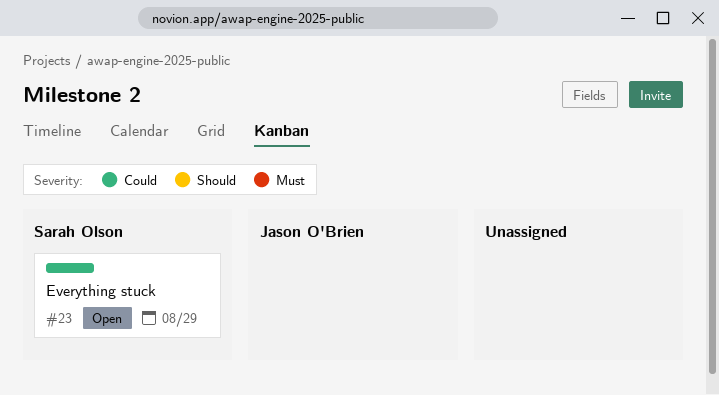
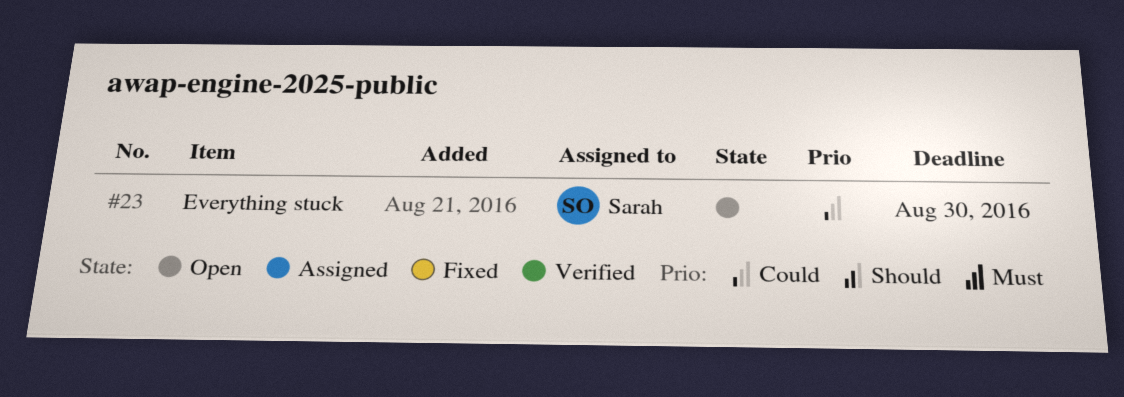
#23, due: Aug 29 -> Aug 30

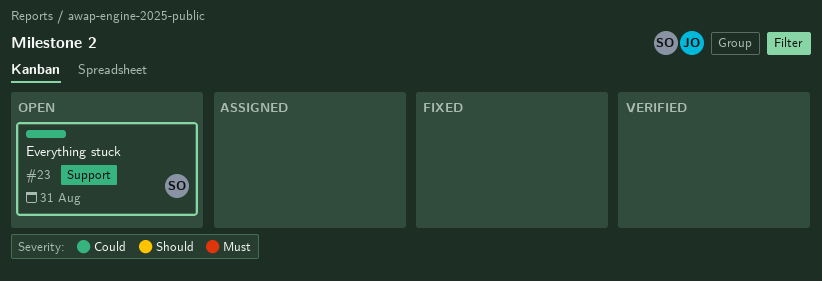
#23, due: Aug 30 -> Aug 31

